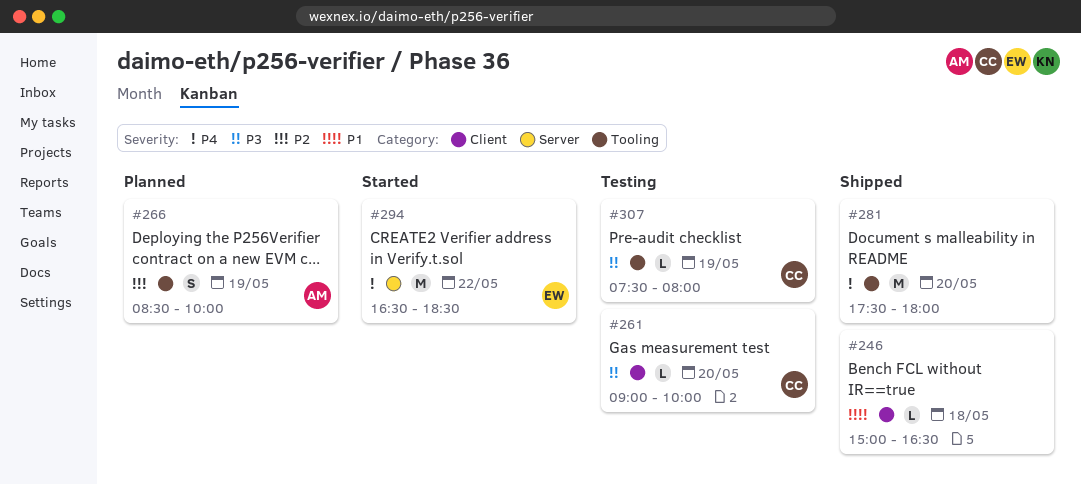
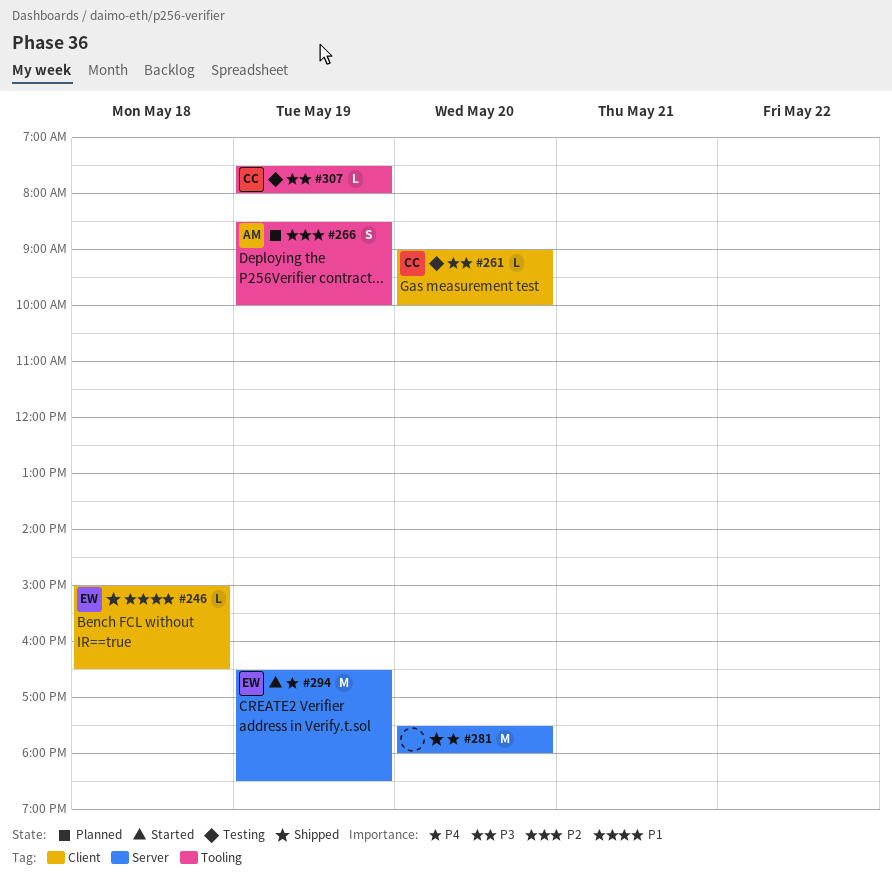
#246, owner: none -> EW
#281, label: Tooling -> Server
#294, day: May 22 -> May 19

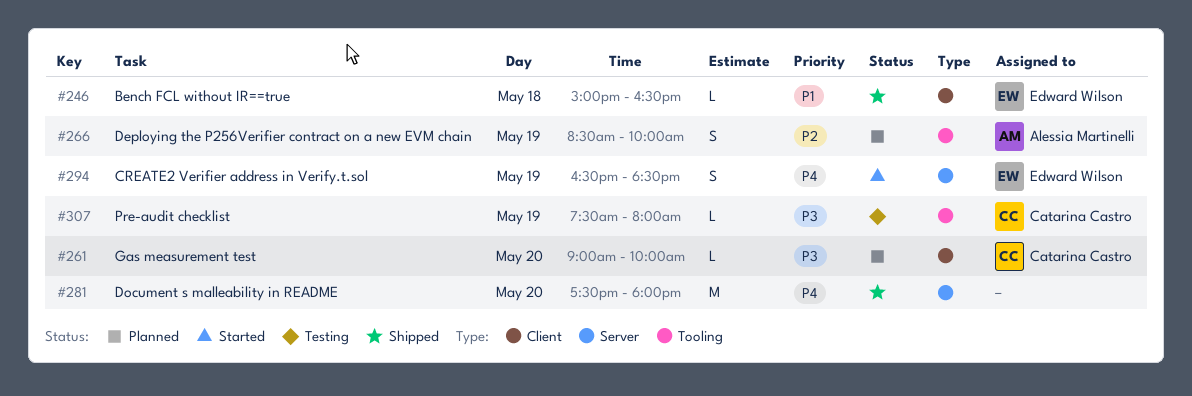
#261, status: Testing -> Planned
#294, estimate: M -> S

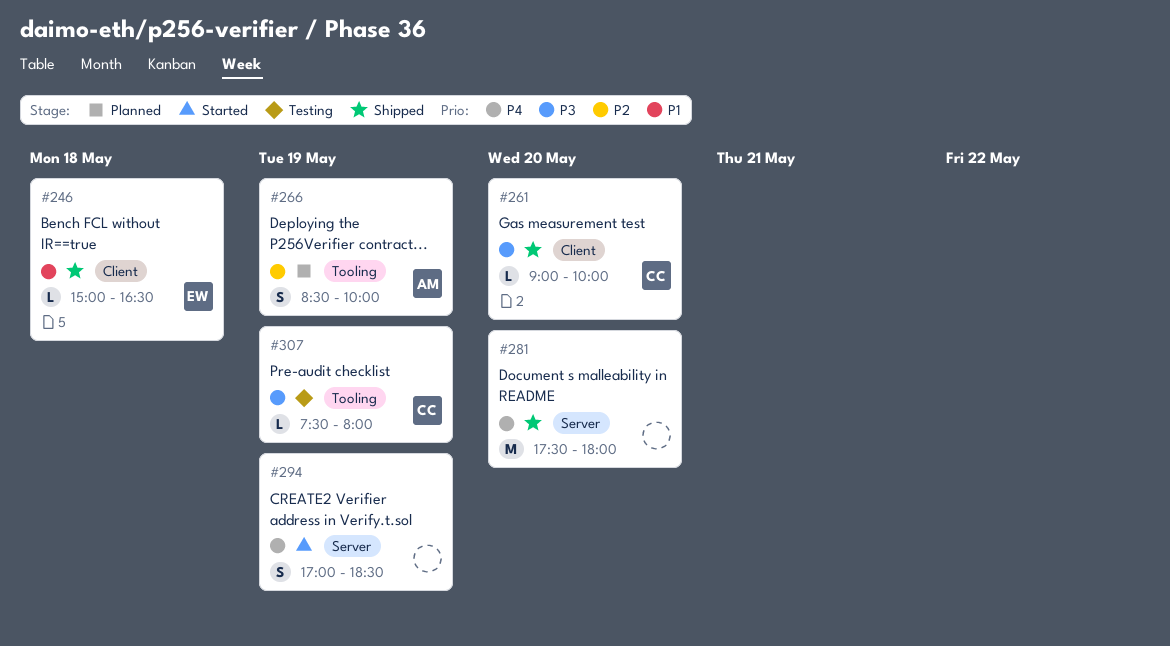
#261, status: Planned -> Shipped
#294, owner: Edward Wilson -> none
#294, begins: 16:30 -> 17:00

